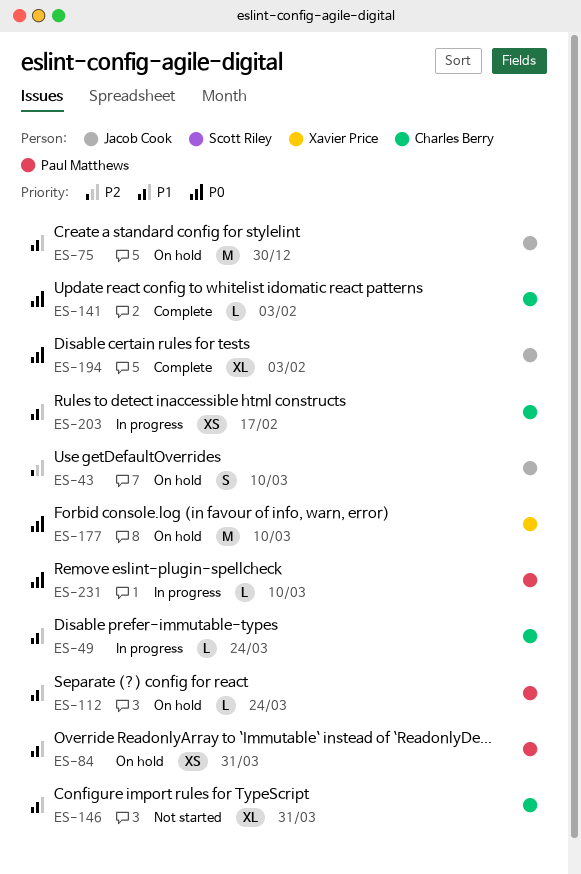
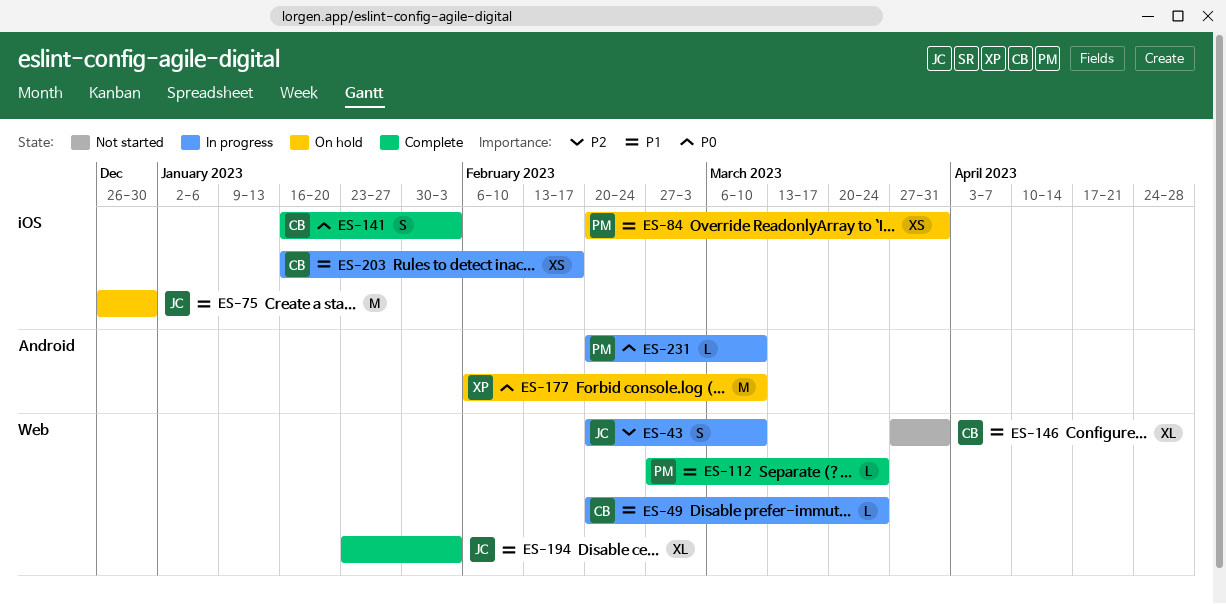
ES-43, status: On hold -> In progress
ES-112, status: On hold -> Complete
ES-141, estimate: L -> S
ES-194, priority: P0 -> P1

